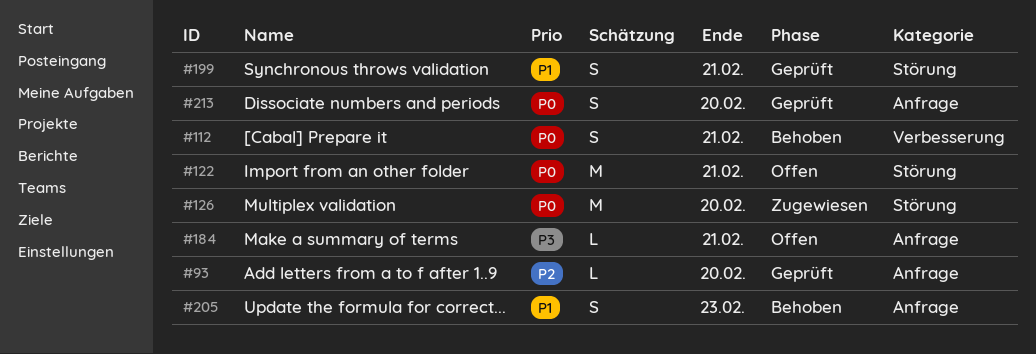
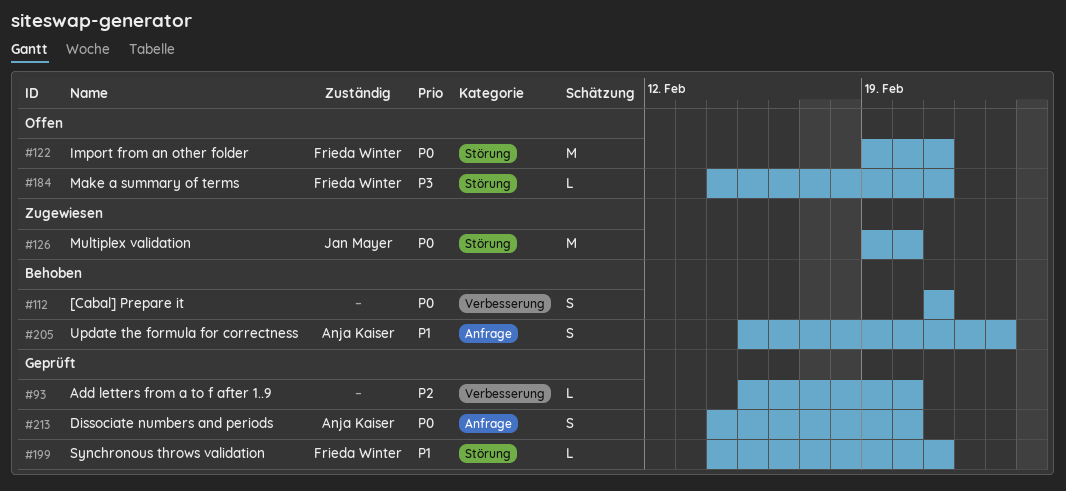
#93, label: Anfrage -> Verbesserung
#184, label: Anfrage -> Störung
#199, estimate: S -> L

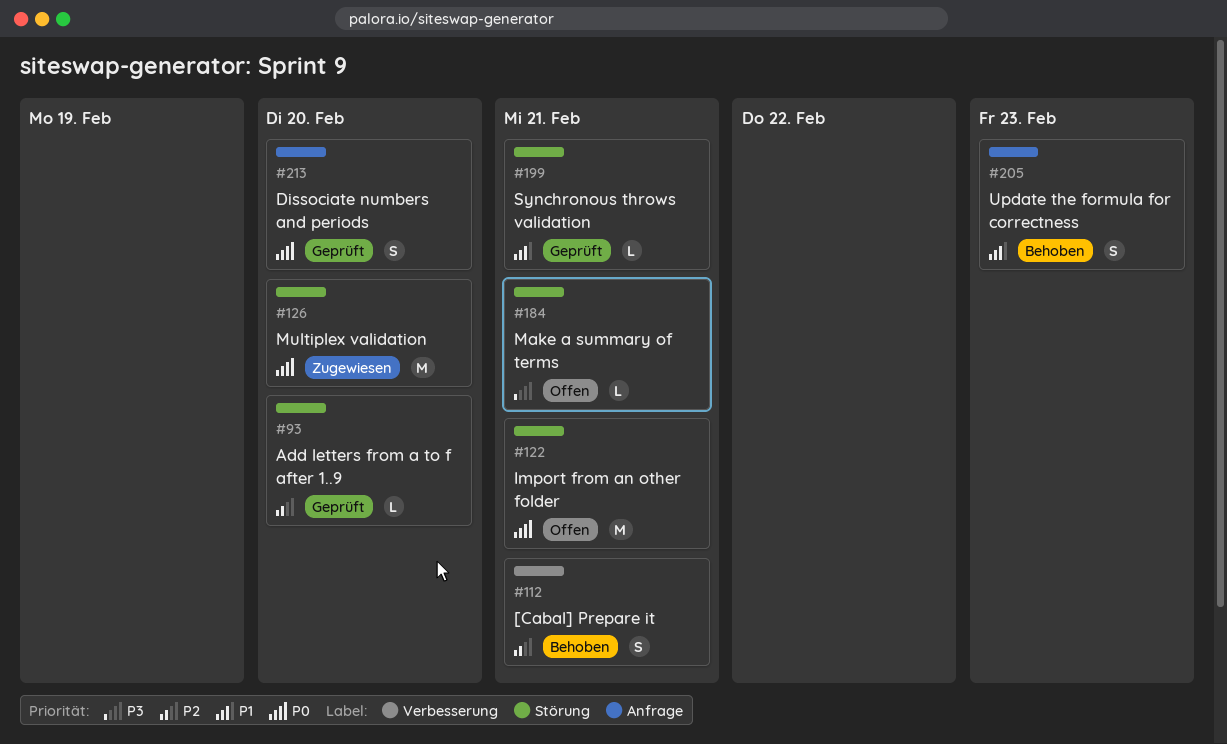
#93, label: Verbesserung -> Störung
#112, priority: P0 -> P2

